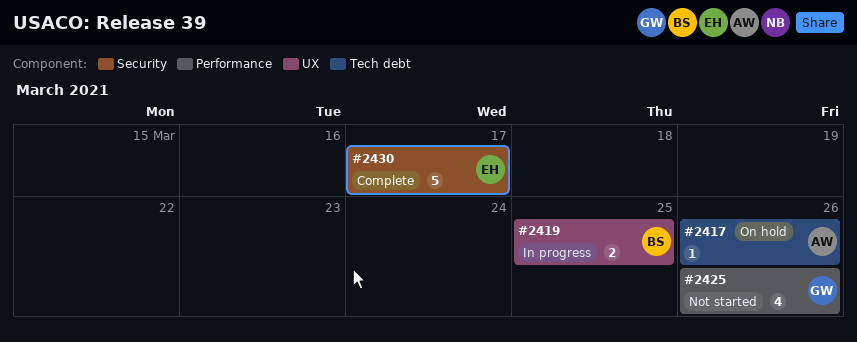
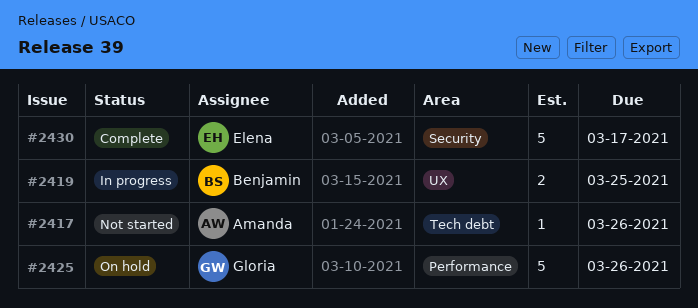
#2417, status: On hold -> Not started
#2425, status: Not started -> On hold
#2425, estimate: 4 -> 5

